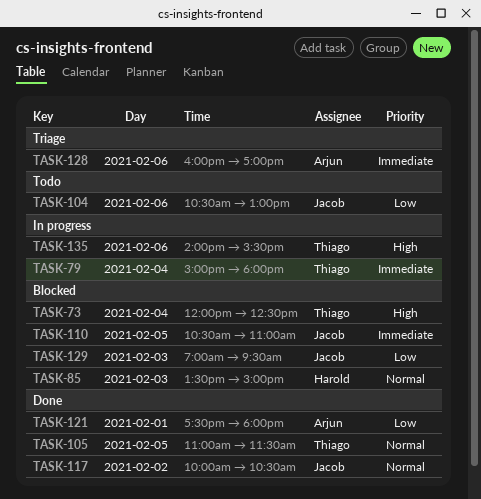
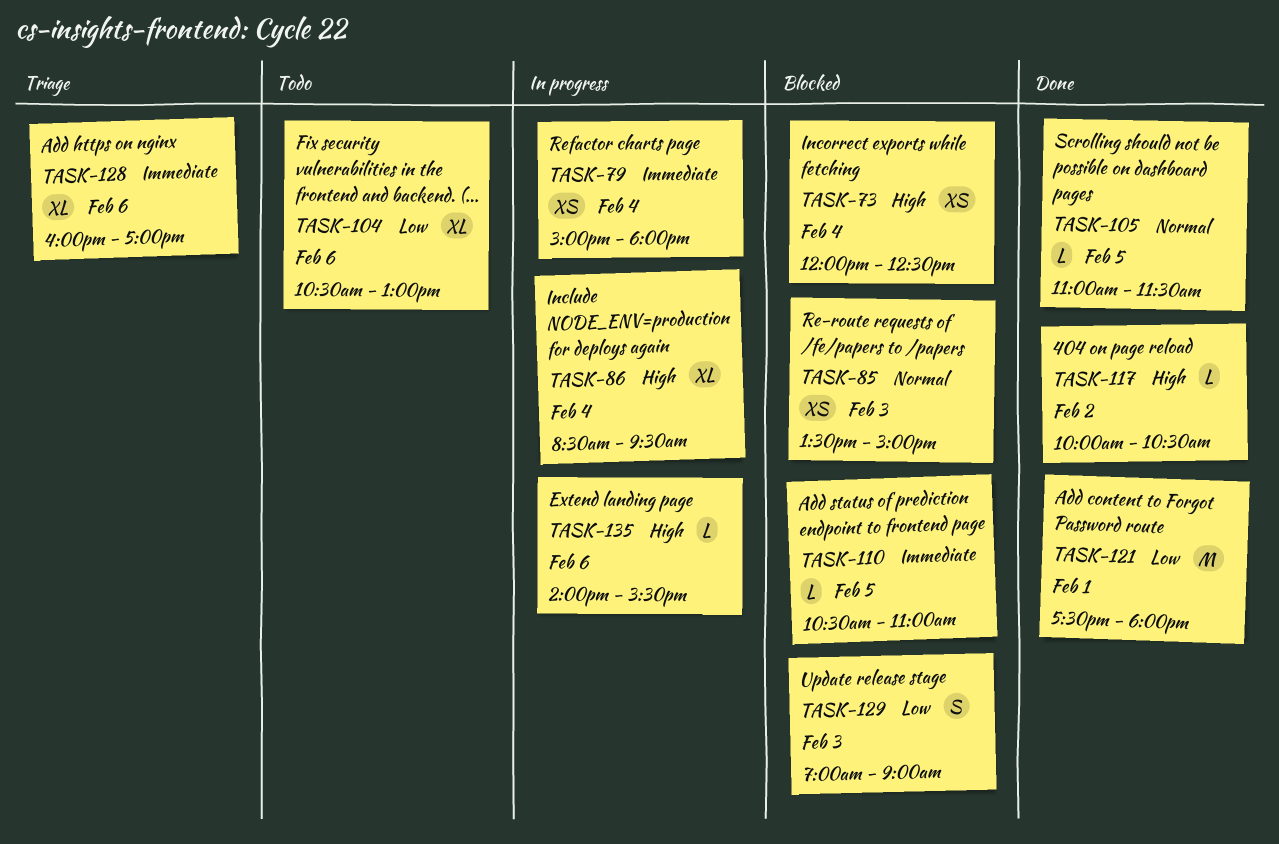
TASK-86: none -> present
TASK-117, priority: Normal -> High
TASK-129, ends: 09:30 -> 09:00

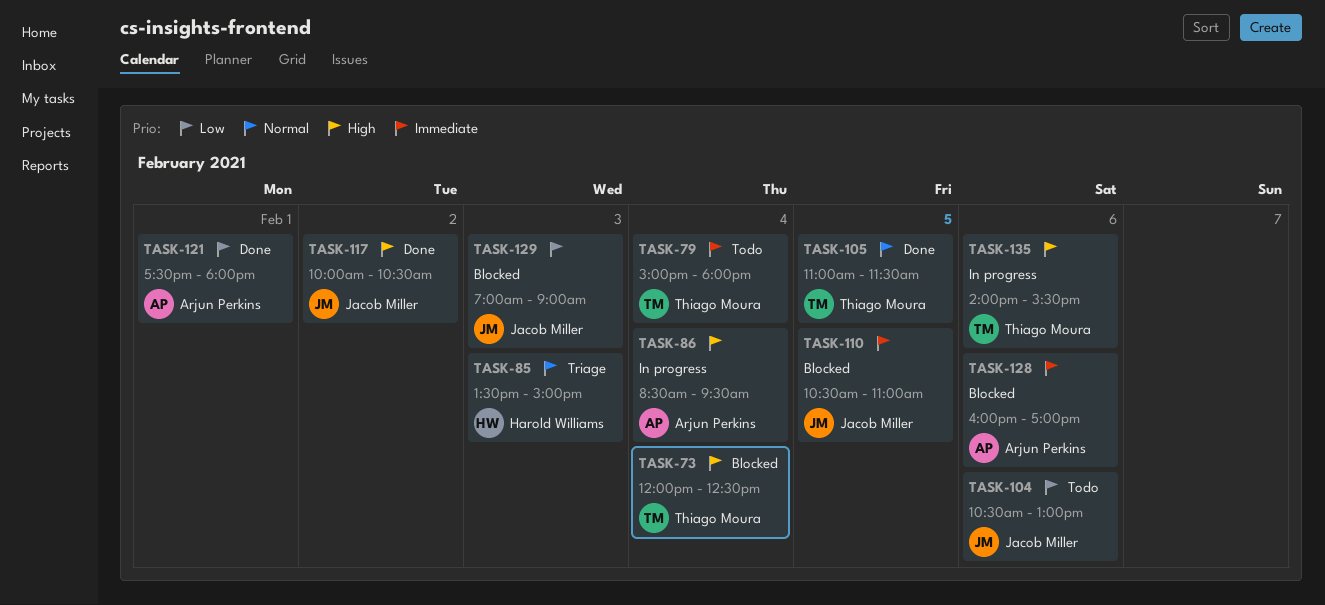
TASK-79, status: In progress -> Todo
TASK-85, status: Blocked -> Triage
TASK-128, status: Triage -> Blocked

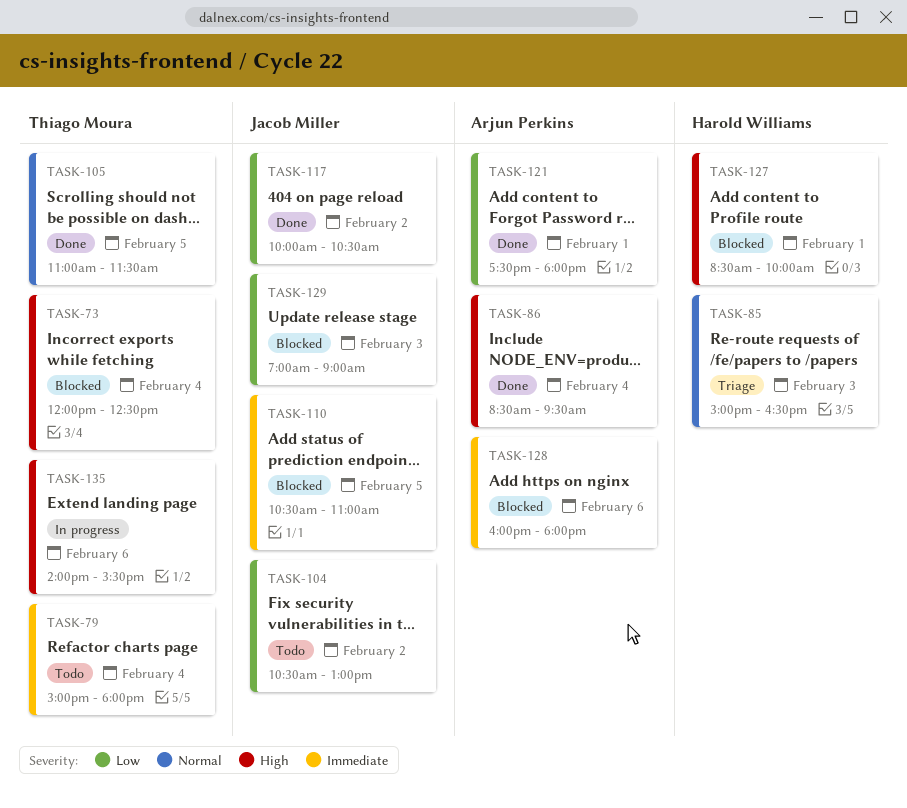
TASK-85, begins: 13:30 -> 15:00
TASK-85, ends: 15:00 -> 16:30
TASK-86, status: In progress -> Done
TASK-104, day: Feb 6 -> Feb 2
TASK-117, priority: High -> Low
TASK-127: none -> present
TASK-128, ends: 17:00 -> 18:00

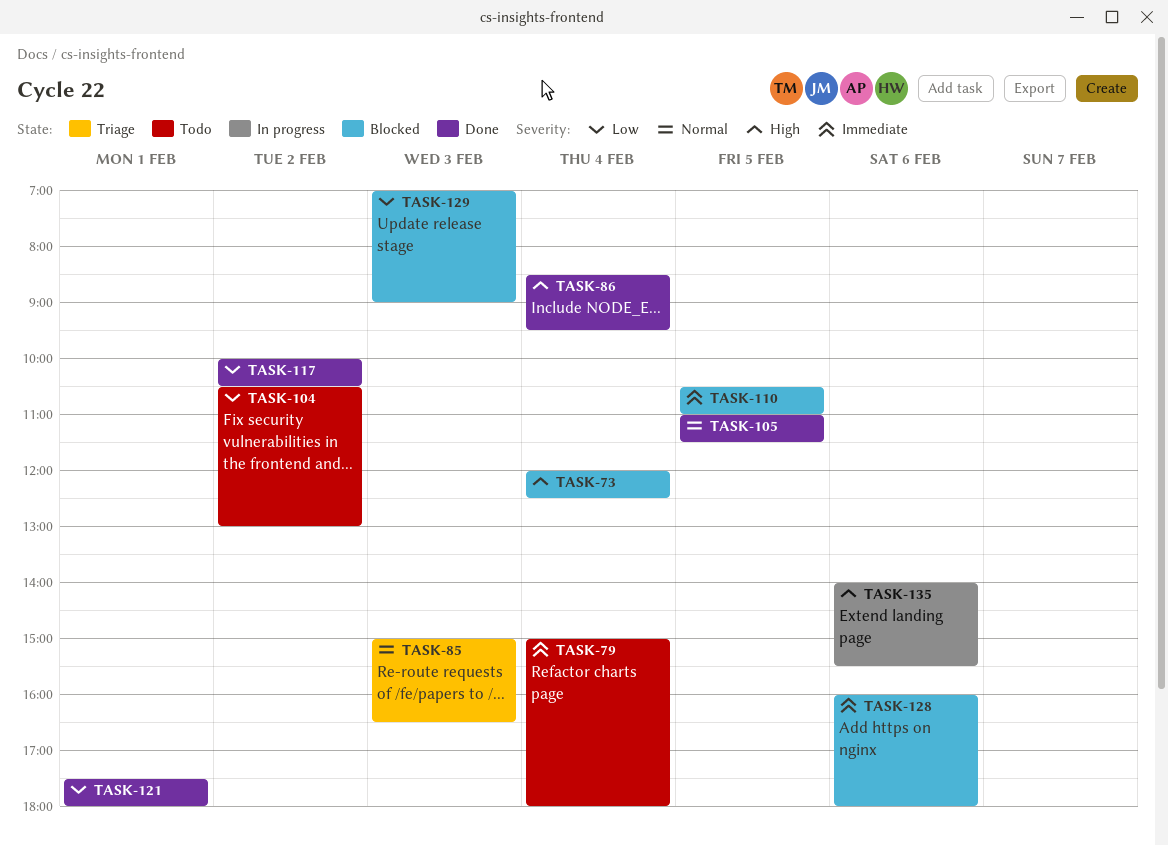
TASK-127: present -> none

